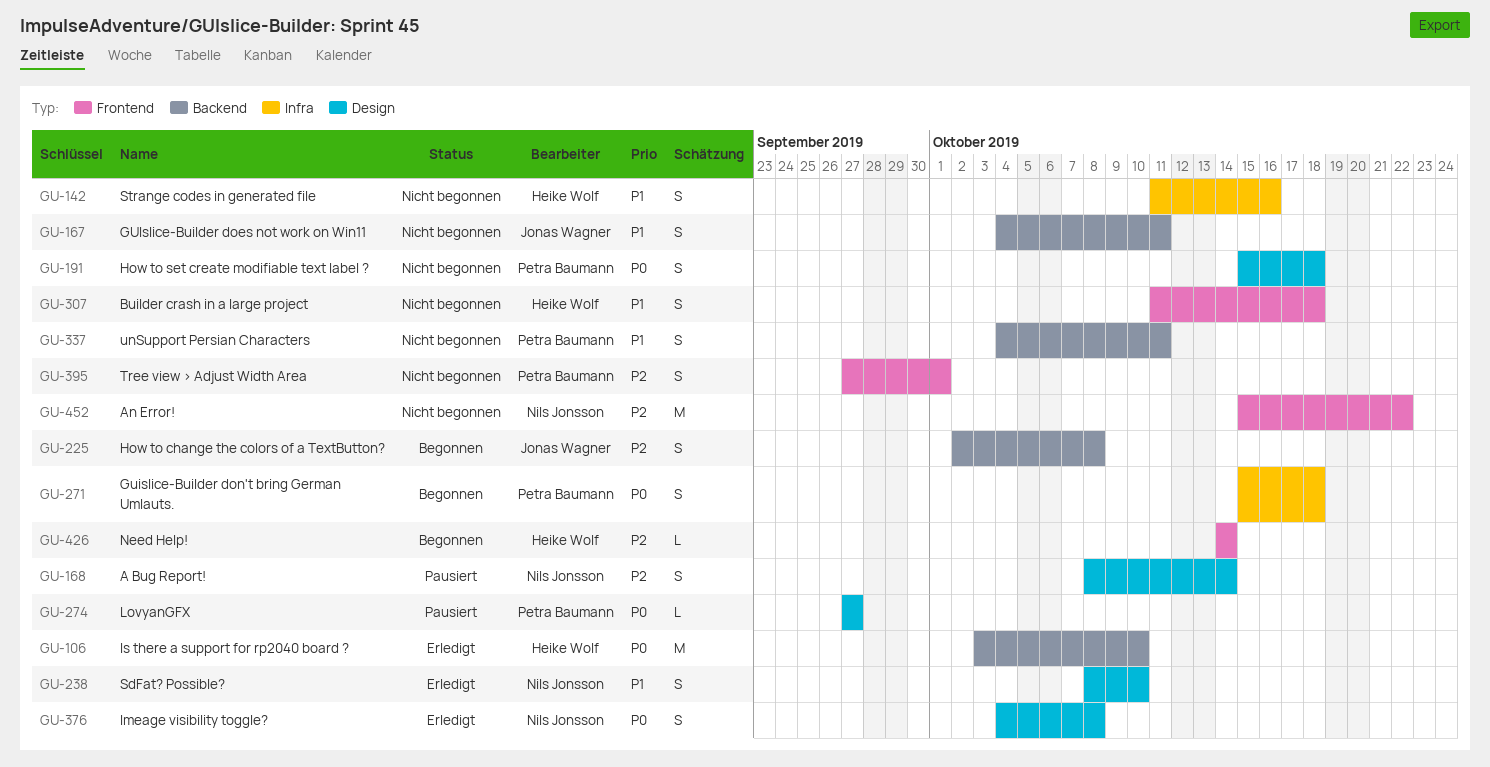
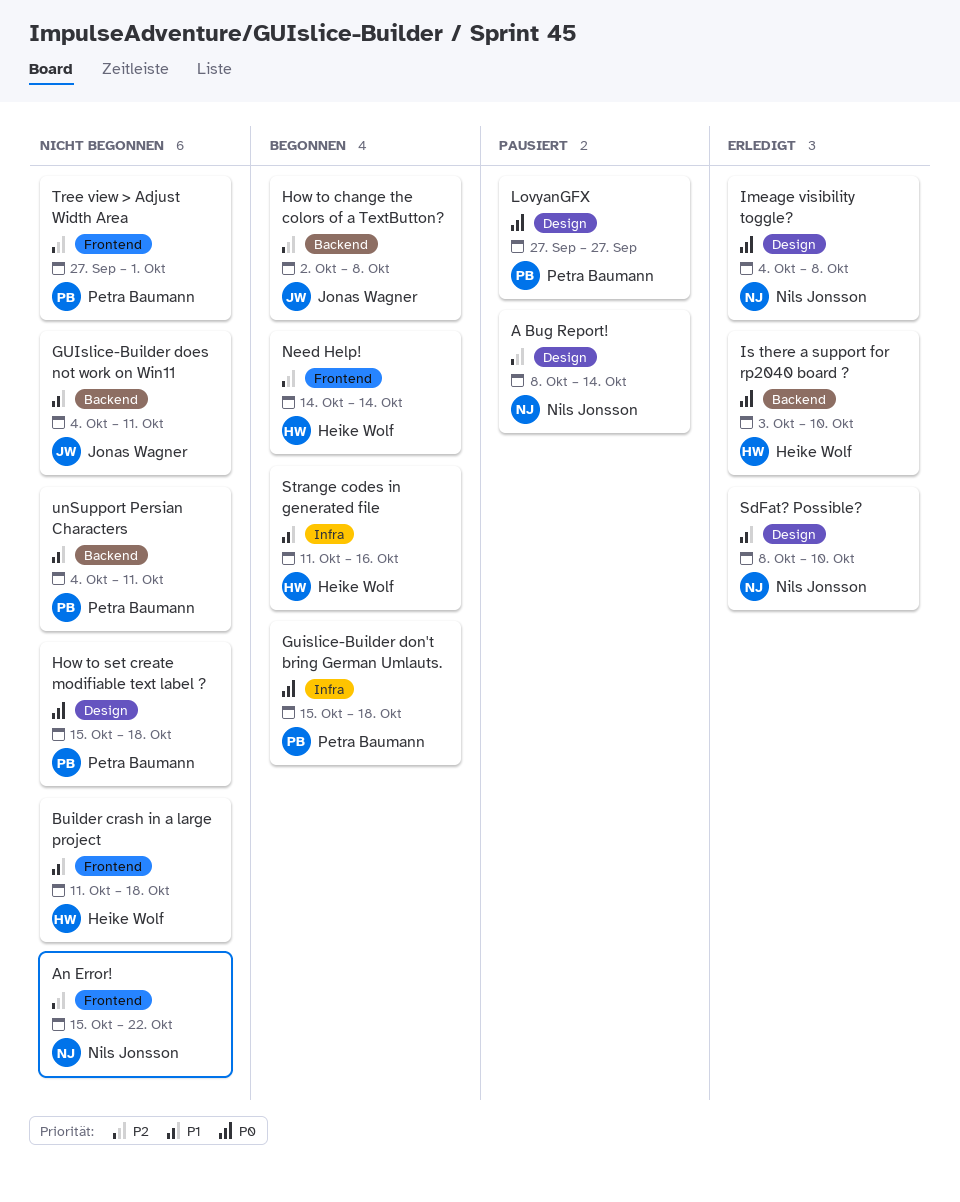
Strange codes in generated file, status: Nicht begonnen -> Begonnen

